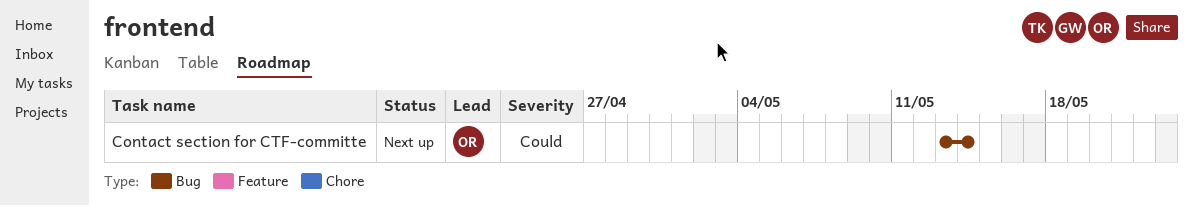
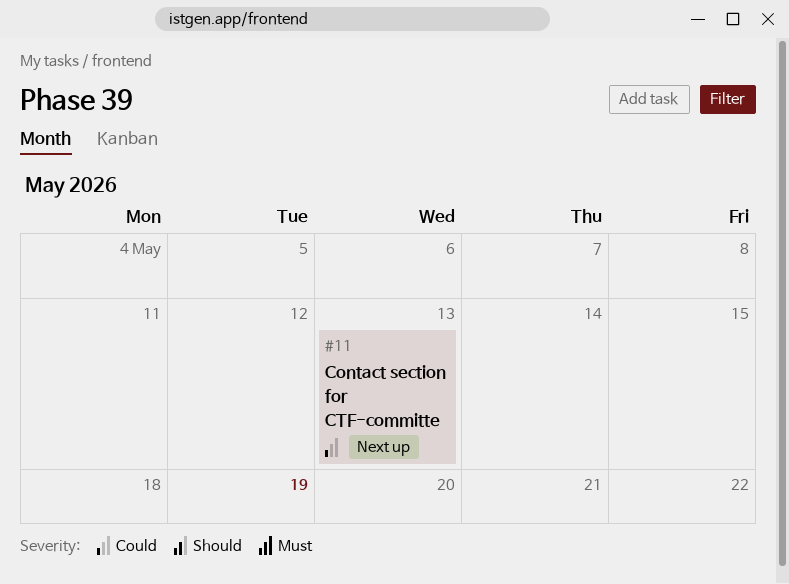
Contact section for CTF-committe, due: May 14 -> May 13

